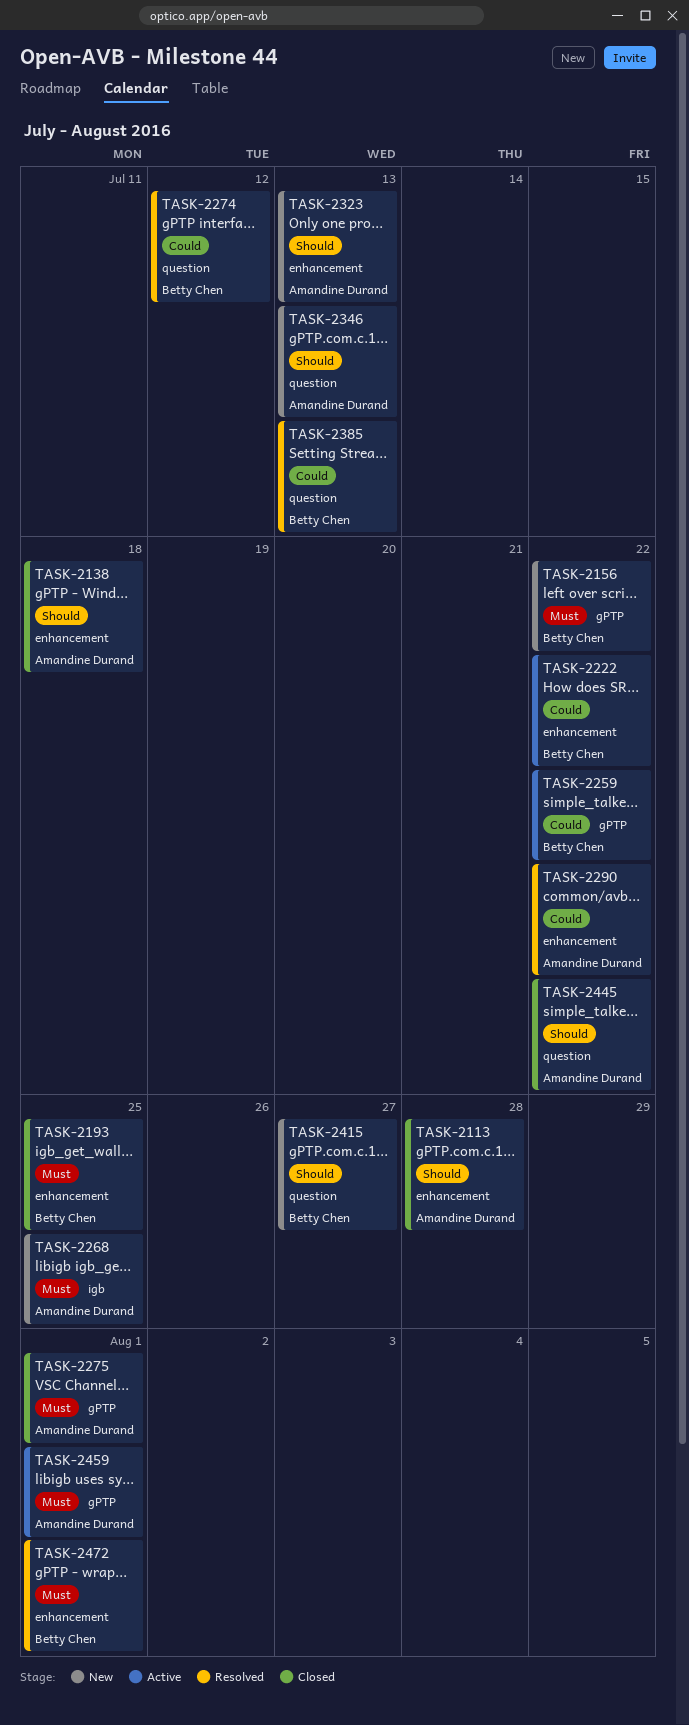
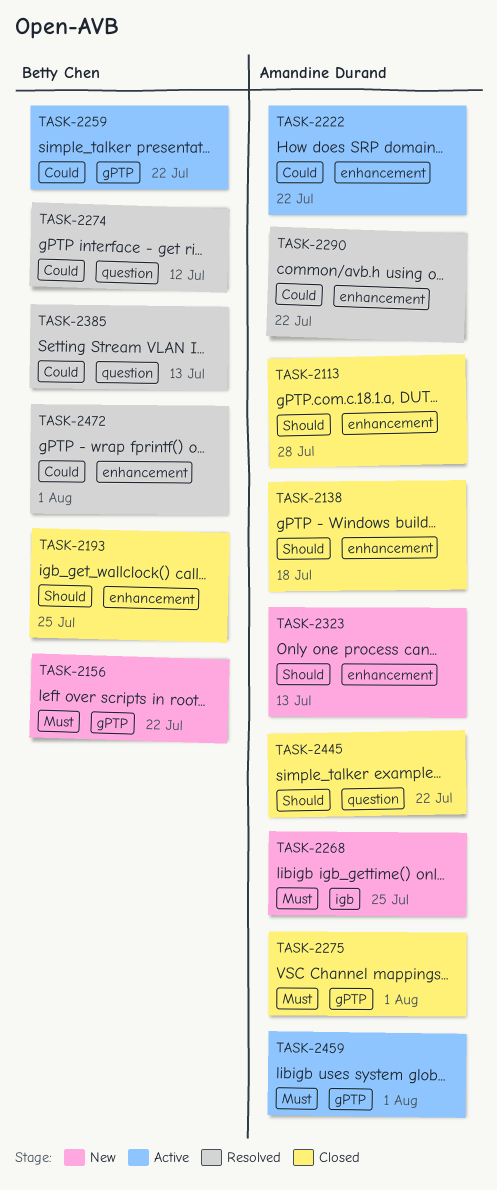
TASK-2193, priority: Must -> Should
TASK-2222, owner: Betty Chen -> Amandine Durand
TASK-2346: present -> none
TASK-2415: present -> none
TASK-2472, priority: Must -> Could

